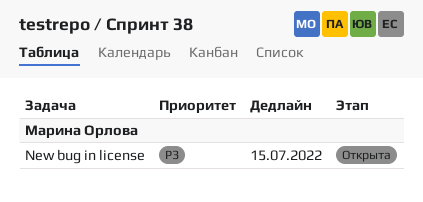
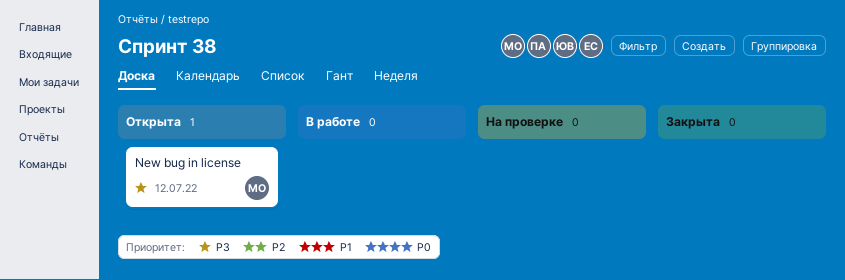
New bug in license, due: Jul 15 -> Jul 12

